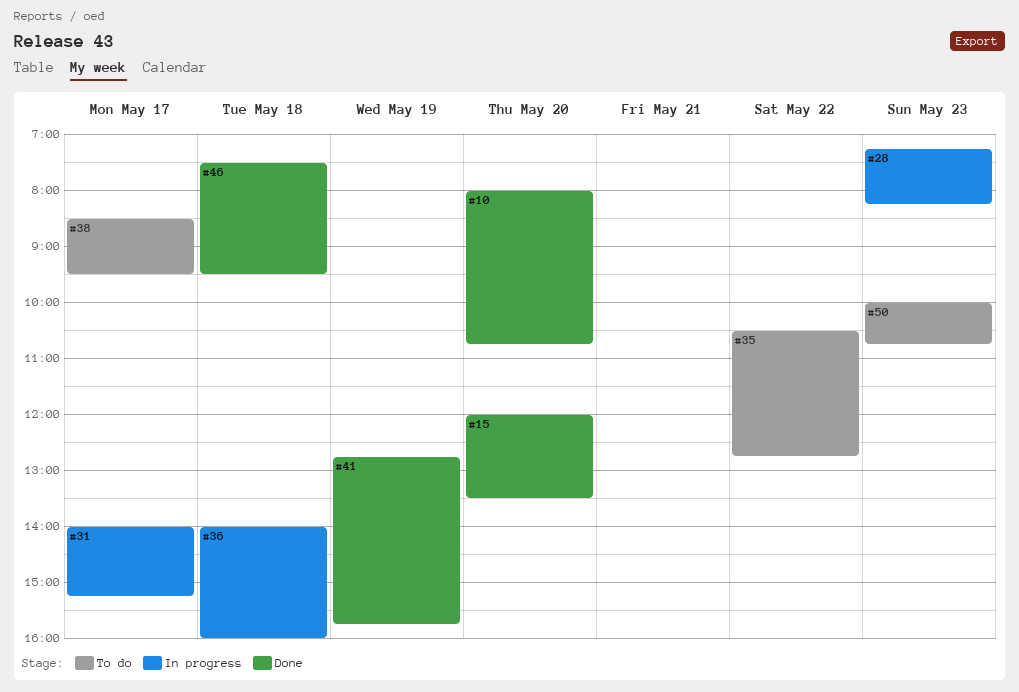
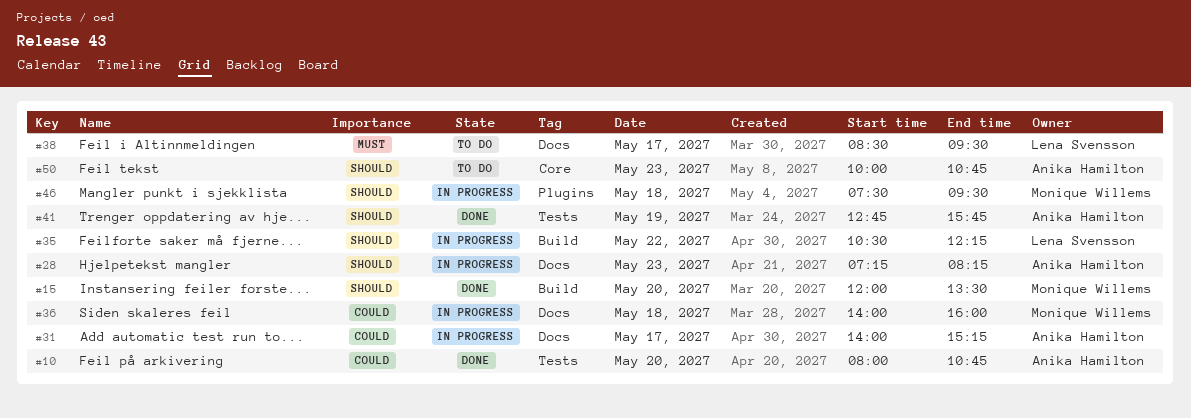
#35, status: To do -> In progress
#35, ends: 12:45 -> 12:15
#46, status: Done -> In progress

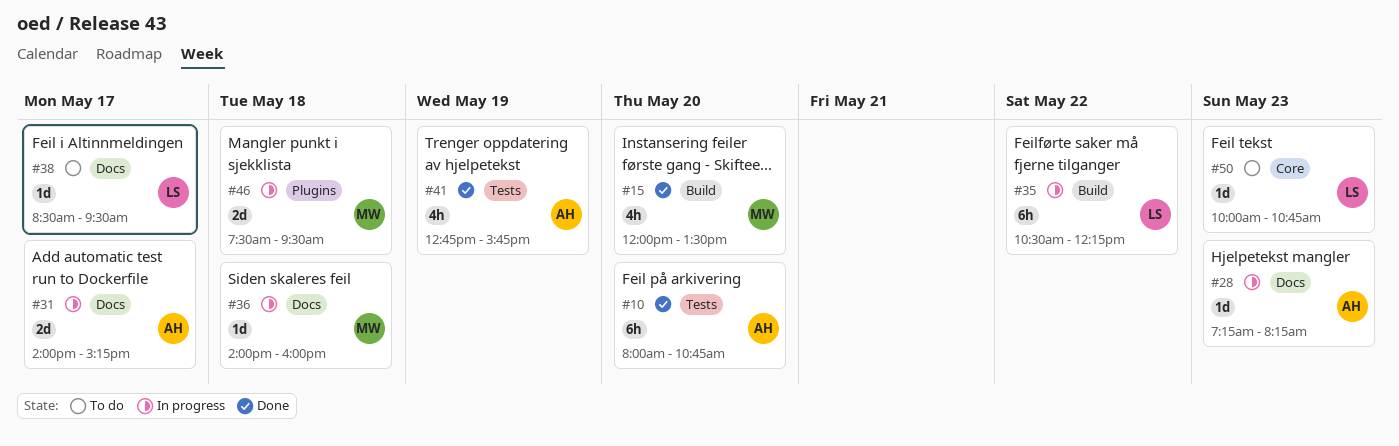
#50, owner: Anika Hamilton -> Lena Svensson

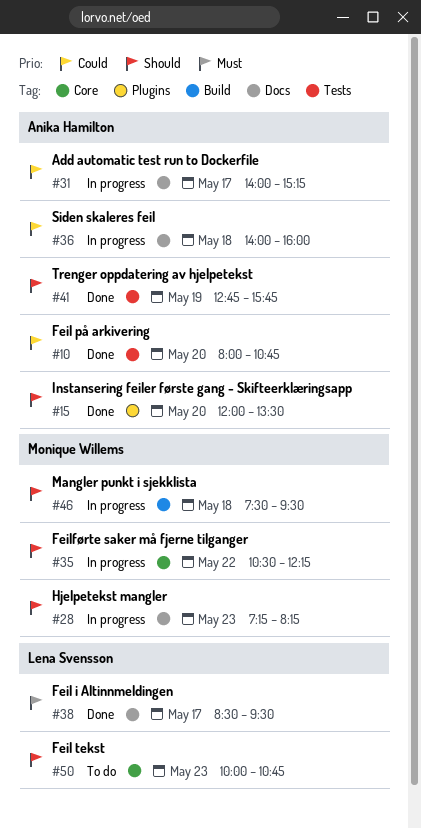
#15, owner: Monique Willems -> Anika Hamilton
#15, label: Build -> Plugins
#28, owner: Anika Hamilton -> Monique Willems
#35, owner: Lena Svensson -> Monique Willems
#35, label: Build -> Core
#36, owner: Monique Willems -> Anika Hamilton
#38, status: To do -> Done
#46, label: Plugins -> Build

